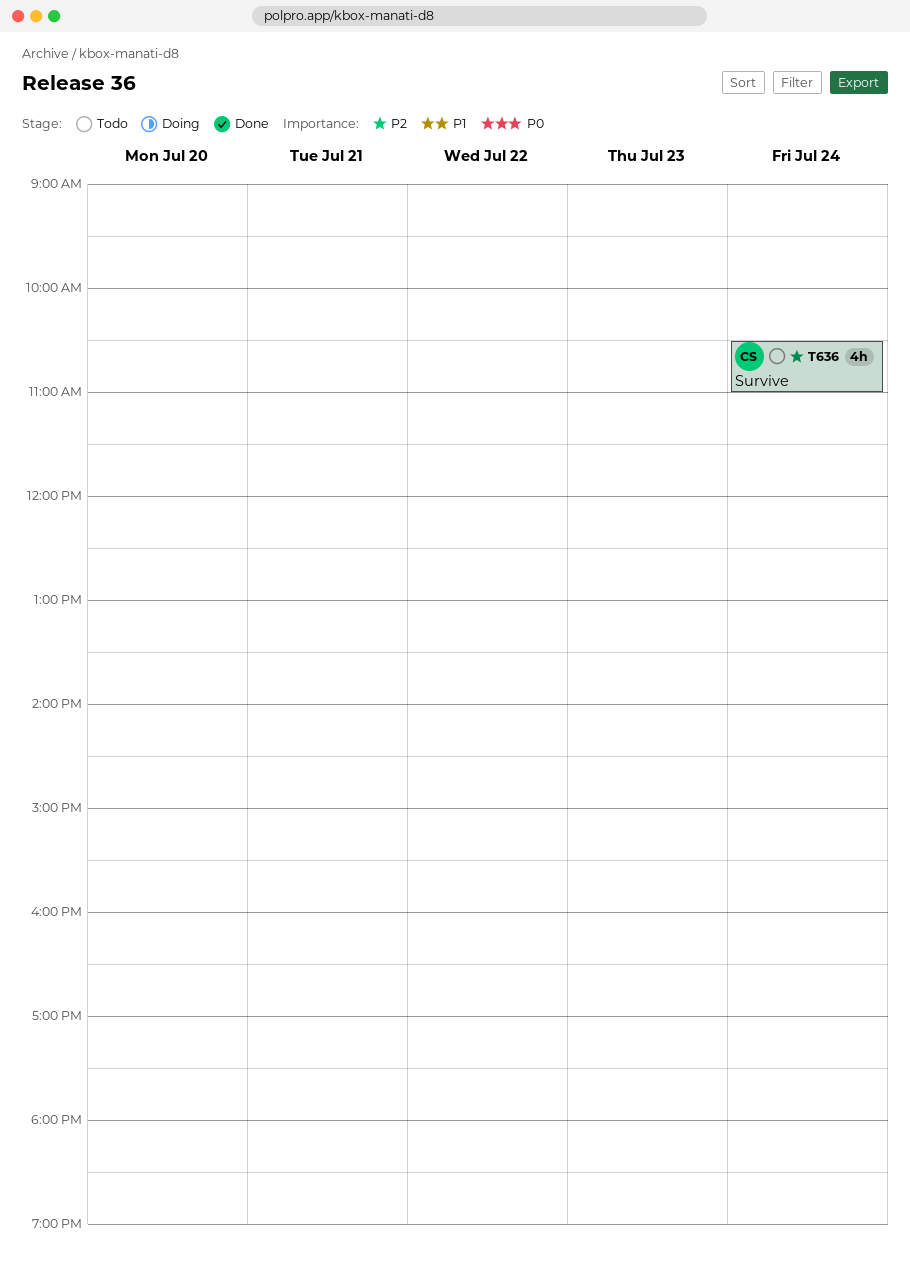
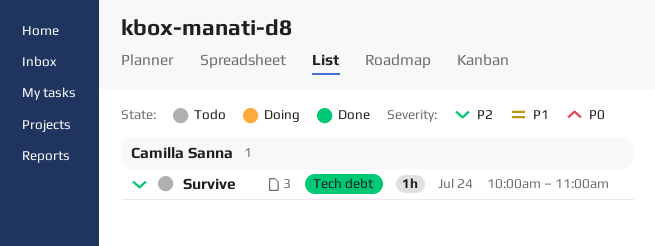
Survive, estimate: 4h -> 1h
Survive, begins: 10:30 -> 10:00

